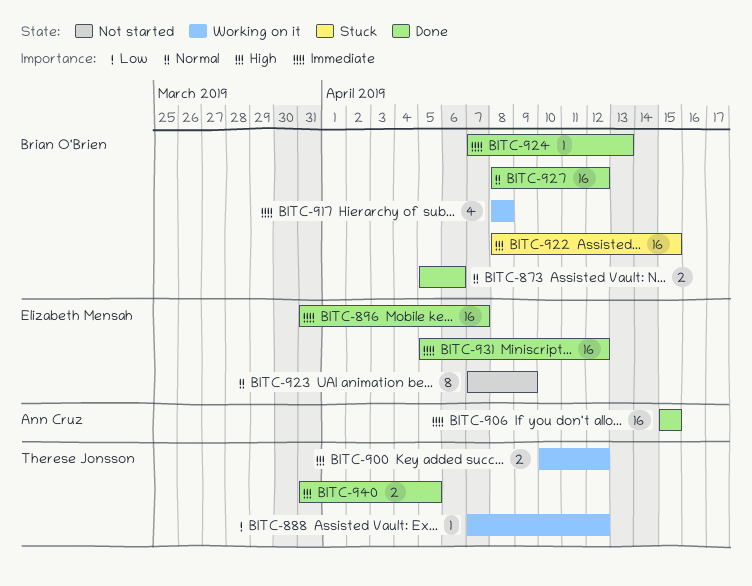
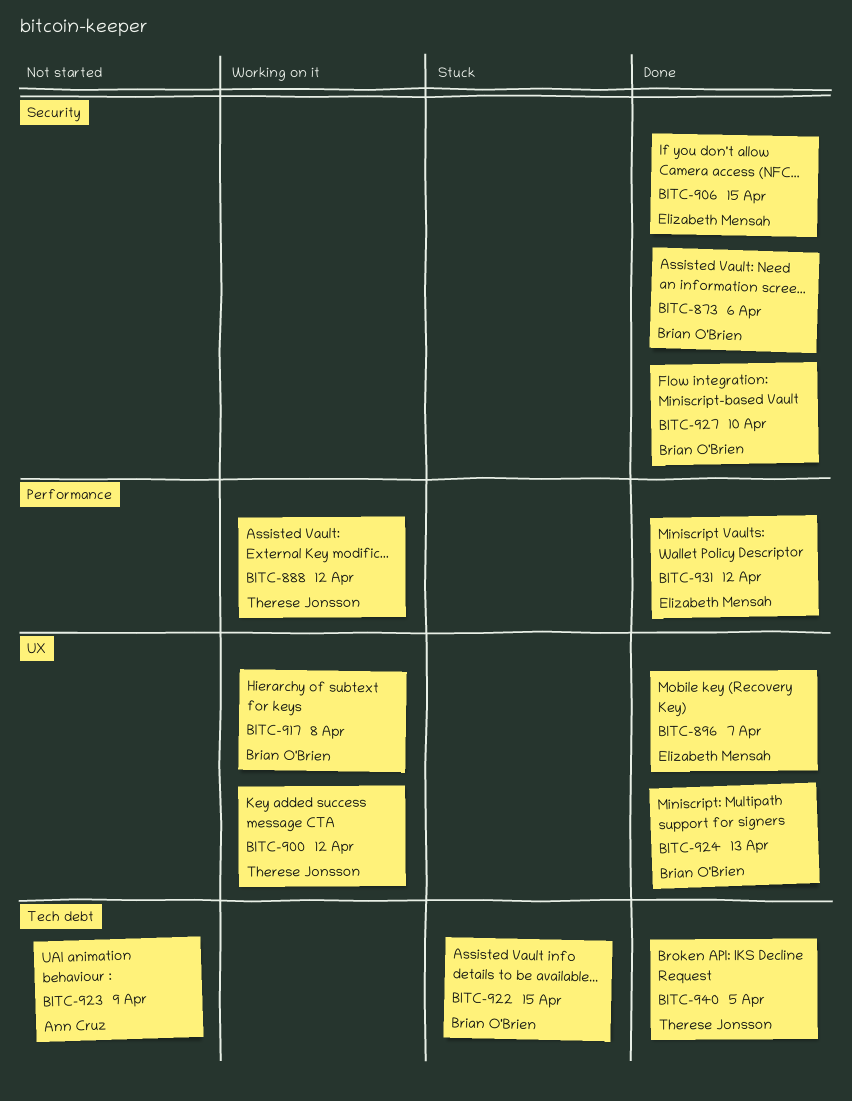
BITC-906, owner: Ann Cruz -> Elizabeth Mensah
BITC-923, owner: Elizabeth Mensah -> Ann Cruz
BITC-927, due: Apr 12 -> Apr 10

